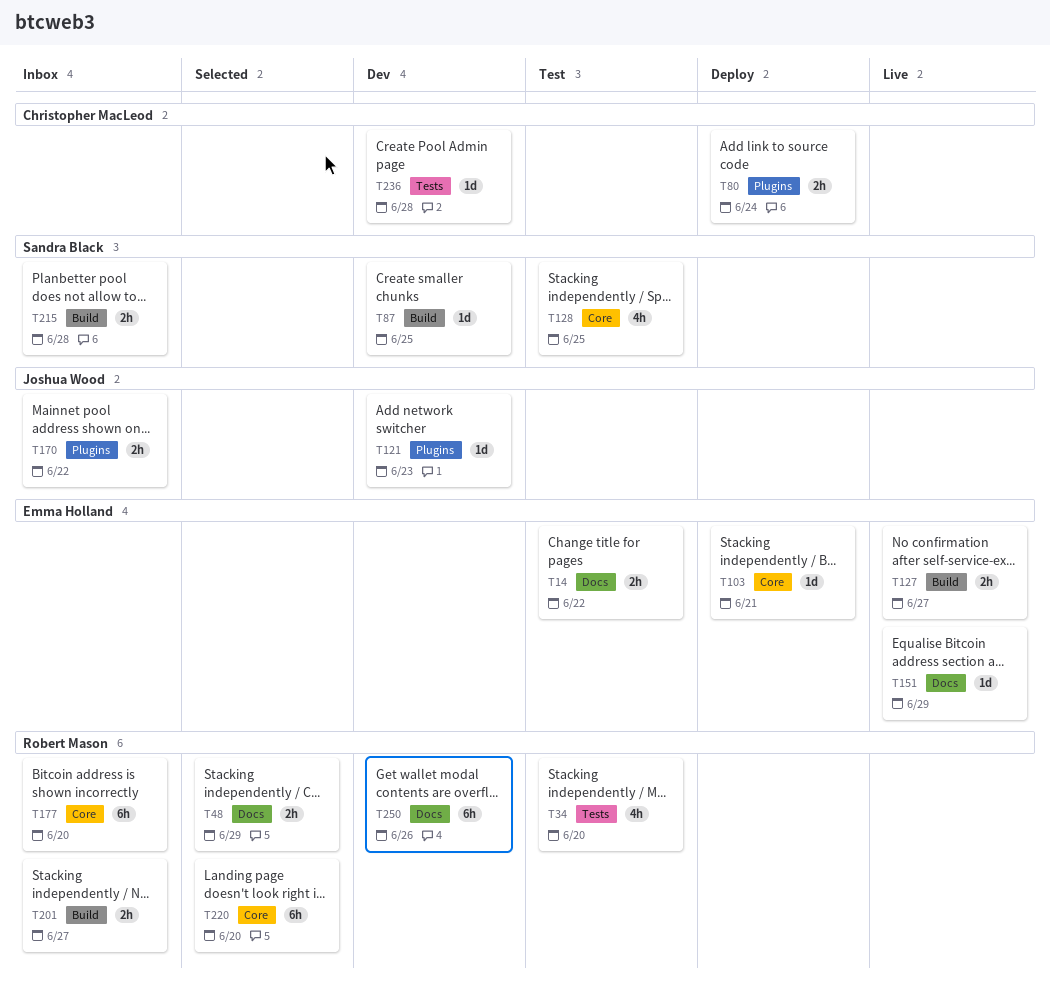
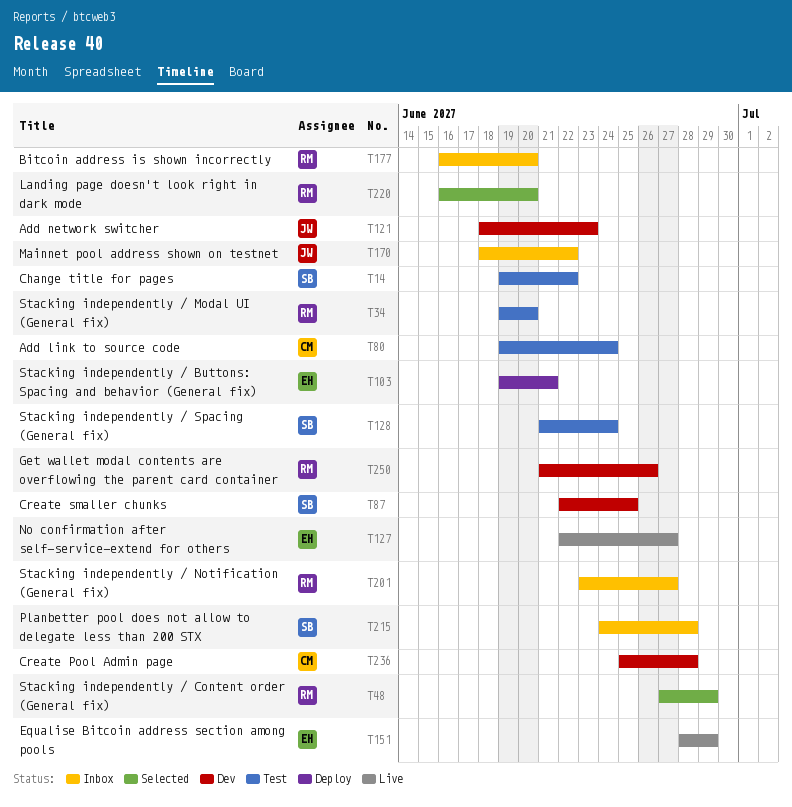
T14, owner: Emma Holland -> Sandra Black
T80, status: Deploy -> Test
T128, due: Jun 25 -> Jun 24

